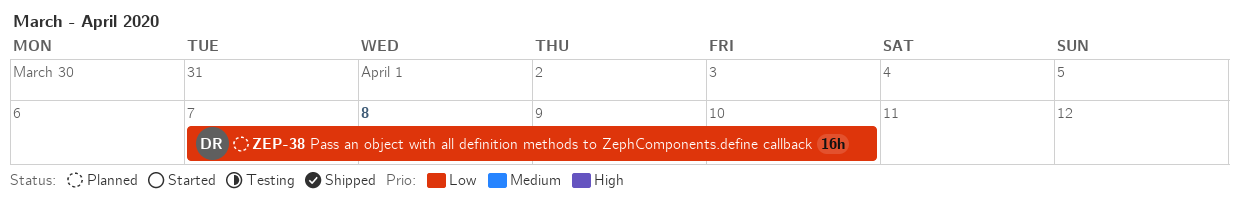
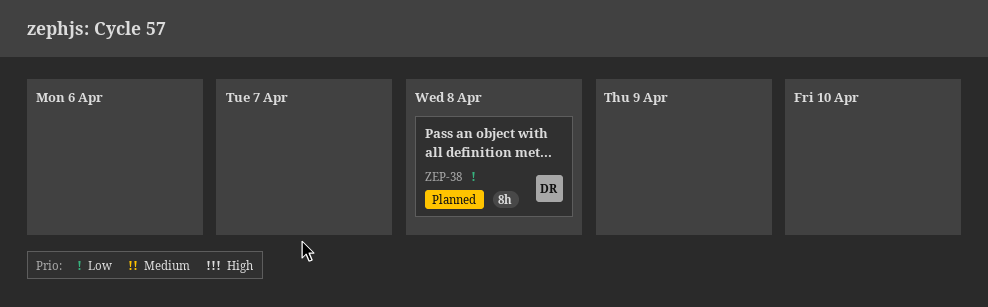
ZEP-38, estimate: 16h -> 8h
ZEP-38, due: Apr 10 -> Apr 8

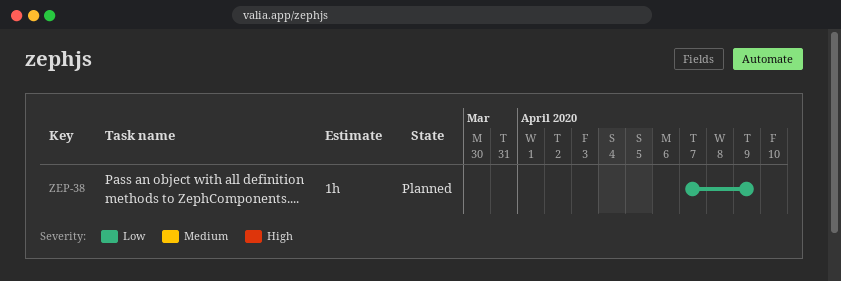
ZEP-38, estimate: 8h -> 1h
ZEP-38, due: Apr 8 -> Apr 9

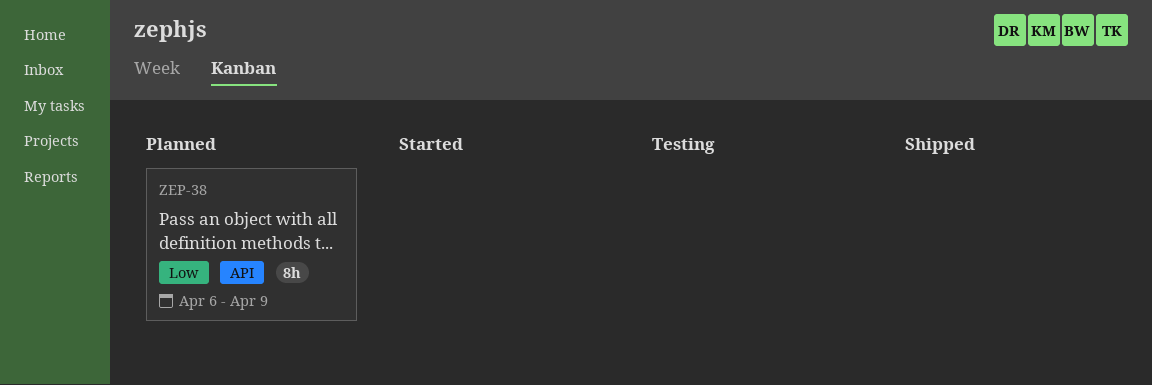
ZEP-38, estimate: 1h -> 8h
ZEP-38, start: Apr 7 -> Apr 6

